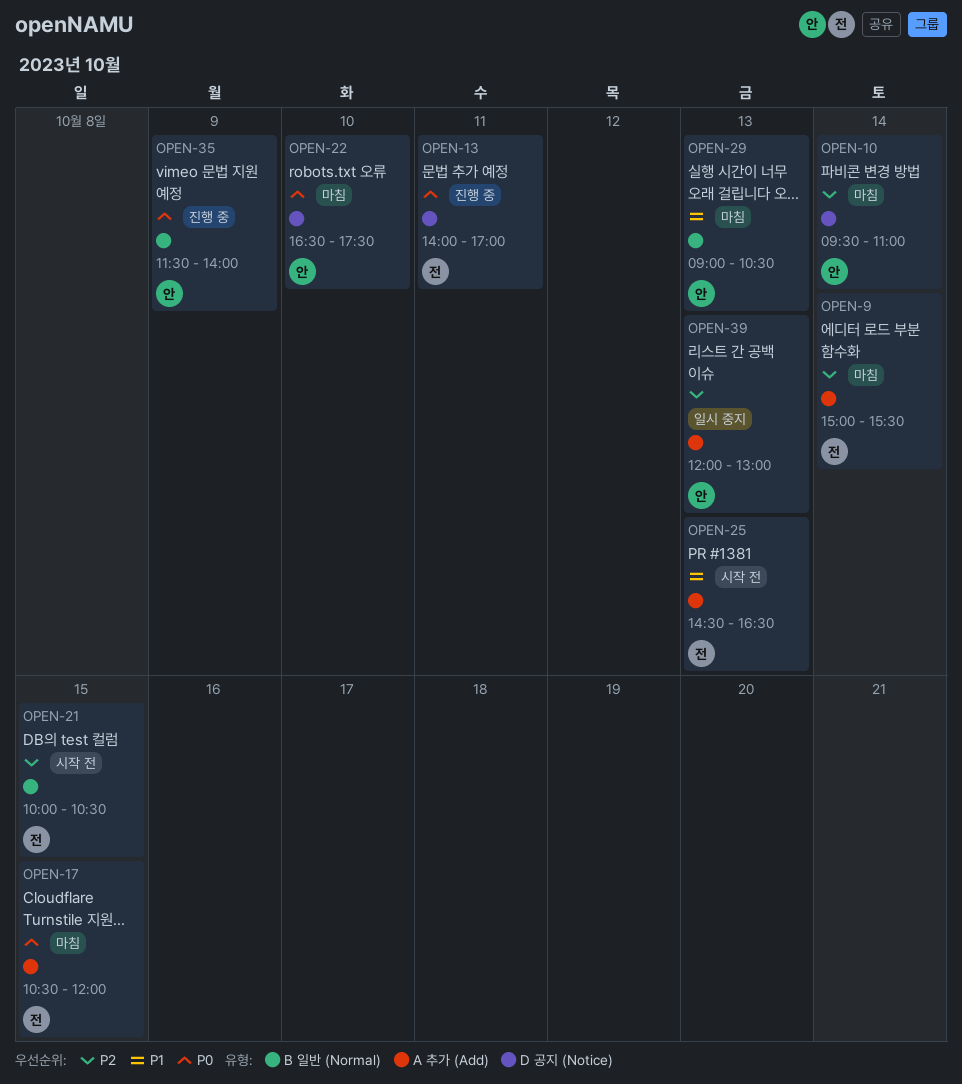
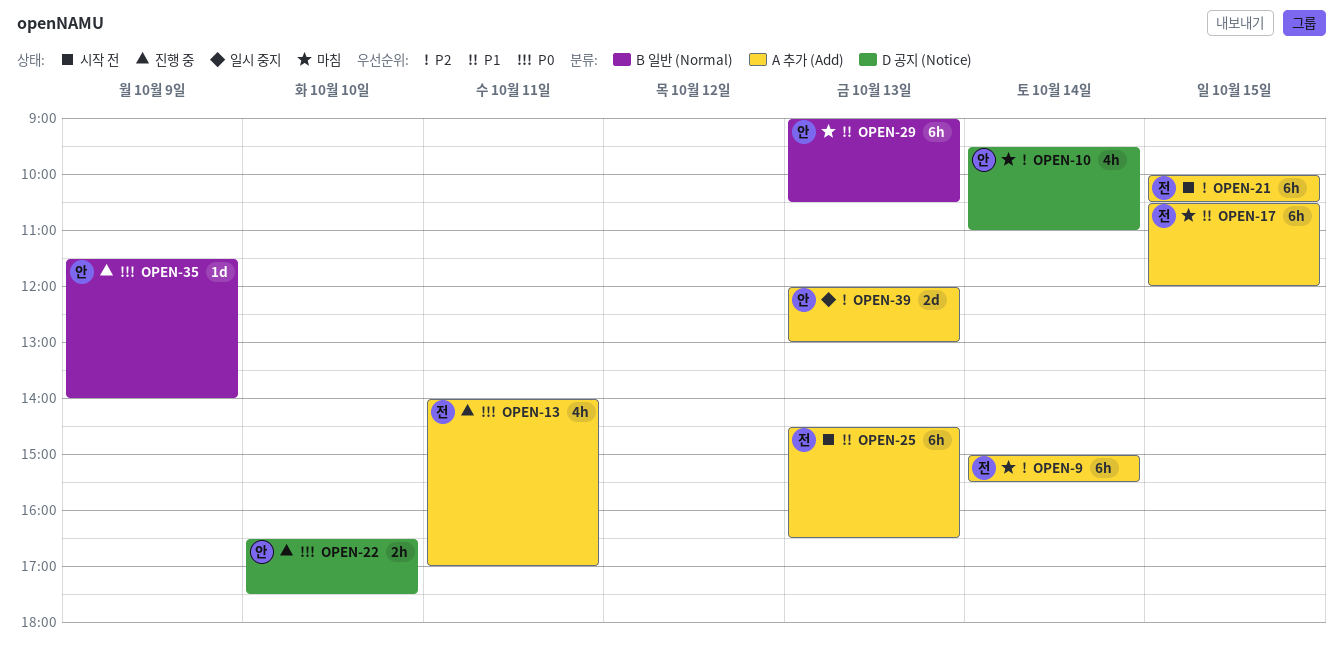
OPEN-13, label: D 공지 (Notice) -> A 추가 (Add)
OPEN-17, priority: P0 -> P1
OPEN-21, label: B 일반 (Normal) -> A 추가 (Add)
OPEN-22, status: 마침 -> 진행 중

